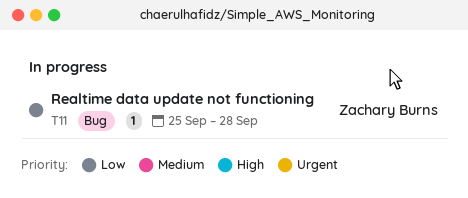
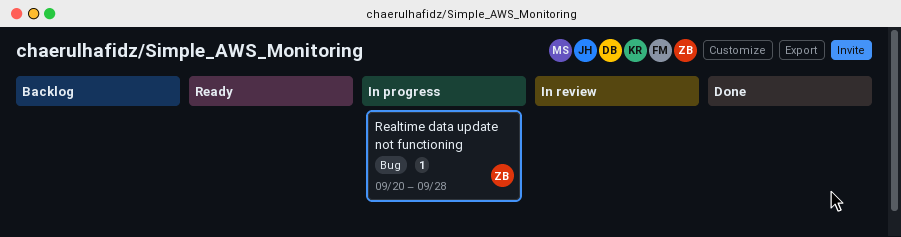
Realtime data update not functioning, start: Sep 25 -> Sep 20

